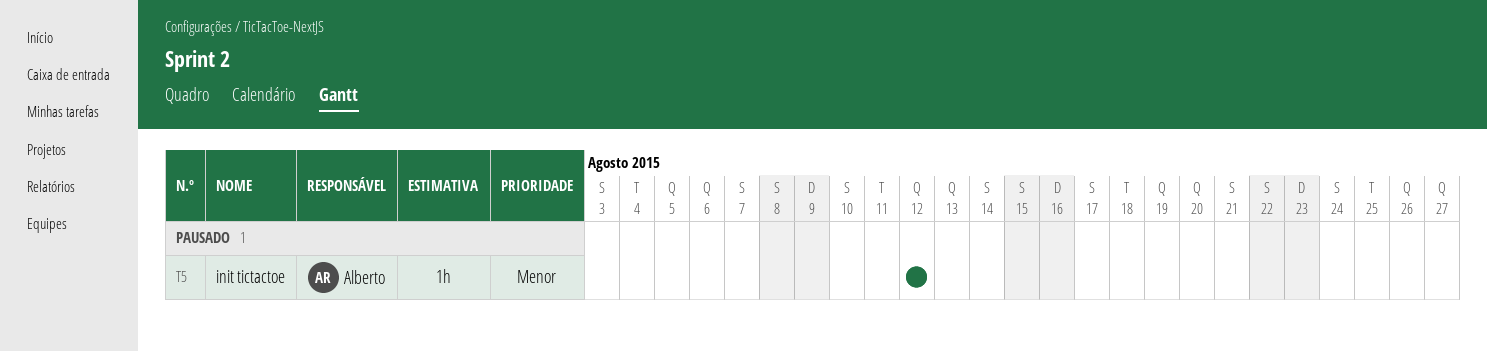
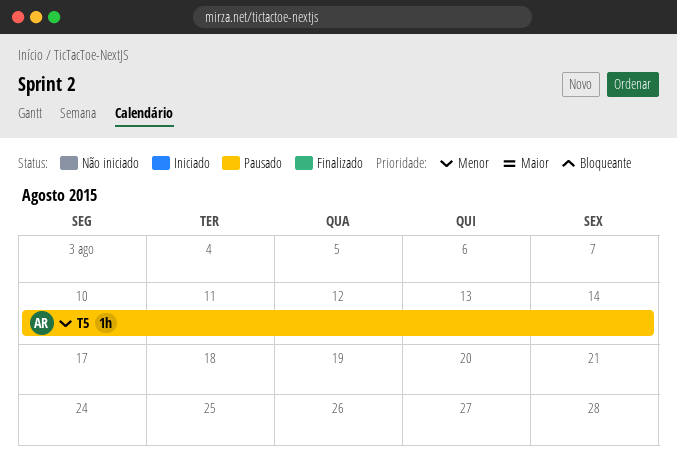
T5, start: Aug 12 -> Aug 10
T5, due: Aug 12 -> Aug 14

